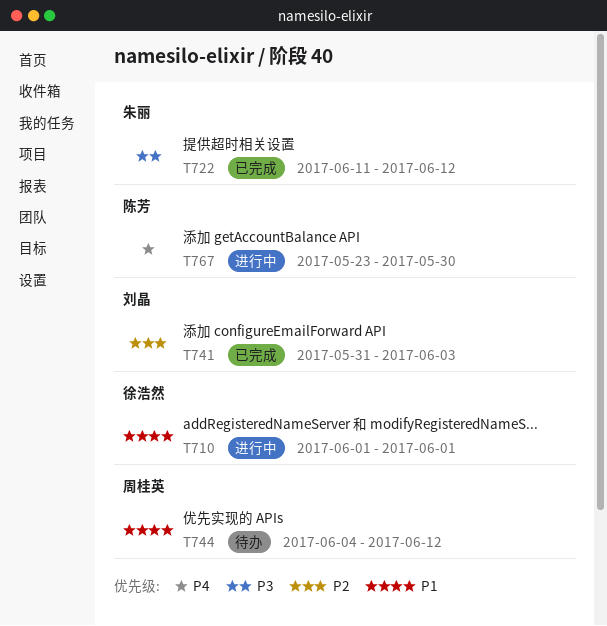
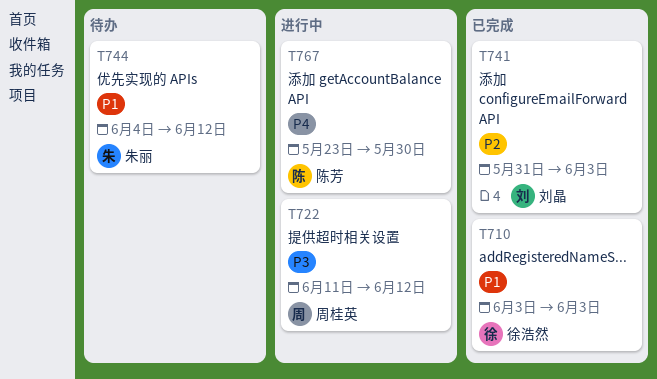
T710, status: 进行中 -> 已完成
T710, start: Jun 1 -> Jun 3
T710, due: Jun 1 -> Jun 3
T722, status: 已完成 -> 进行中
T722, owner: 朱丽 -> 周桂英
T744, owner: 周桂英 -> 朱丽

